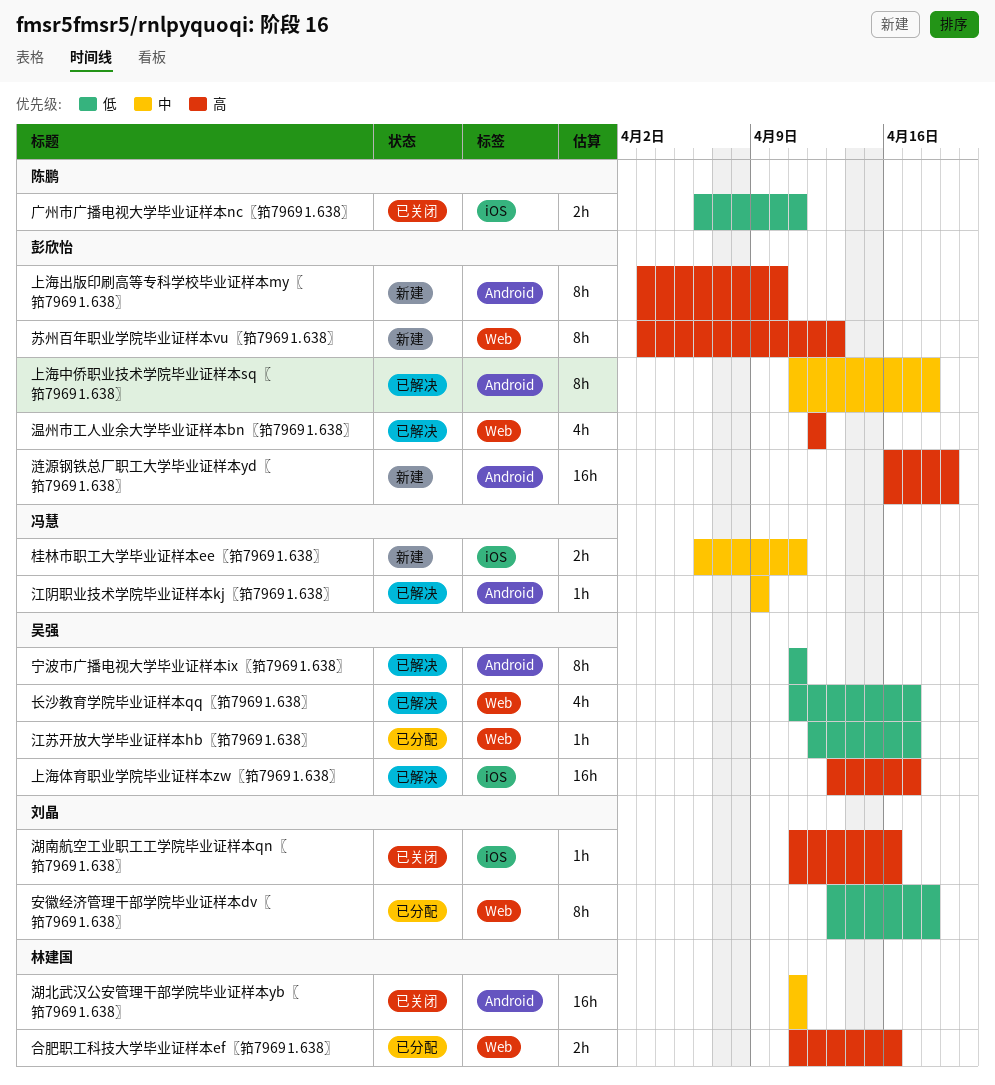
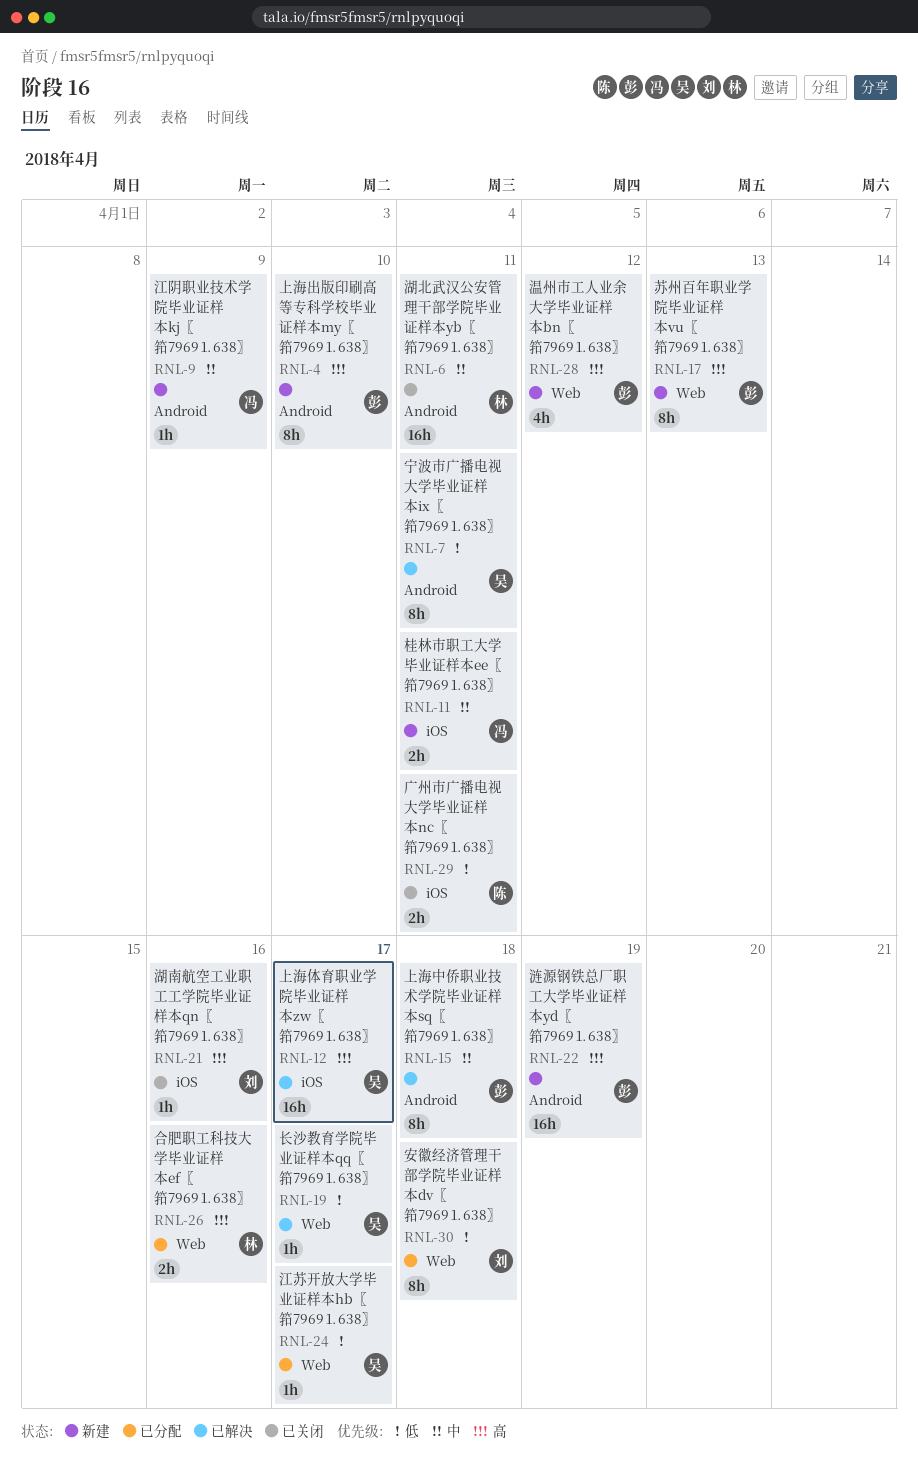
江阴职业技术学院毕业证样本kj〖筘7969⒈638〗, status: 已解决 -> 新建
温州市工人业余大学毕业证样本bn〖筘7969⒈638〗, status: 已解决 -> 新建
长沙教育学院毕业证样本qq〖筘7969⒈638〗, estimate: 4h -> 1h

